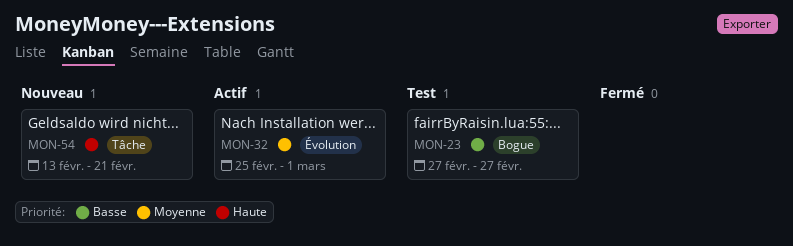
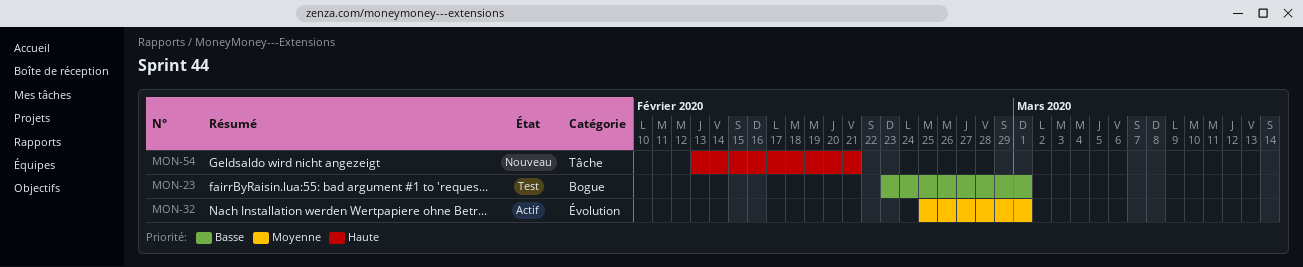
MON-23, start: Feb 27 -> Feb 23
MON-23, due: Feb 27 -> Mar 1

